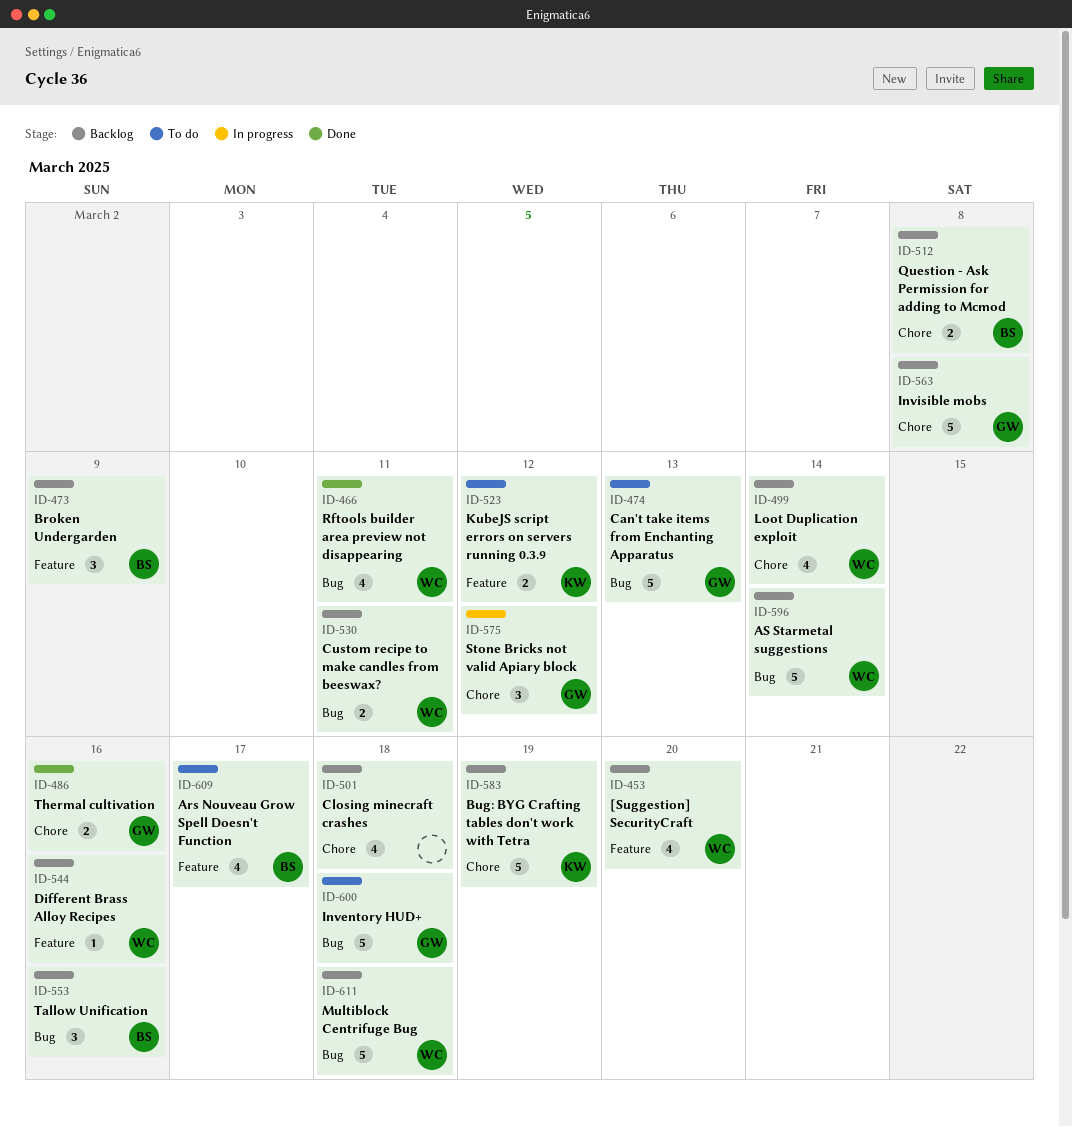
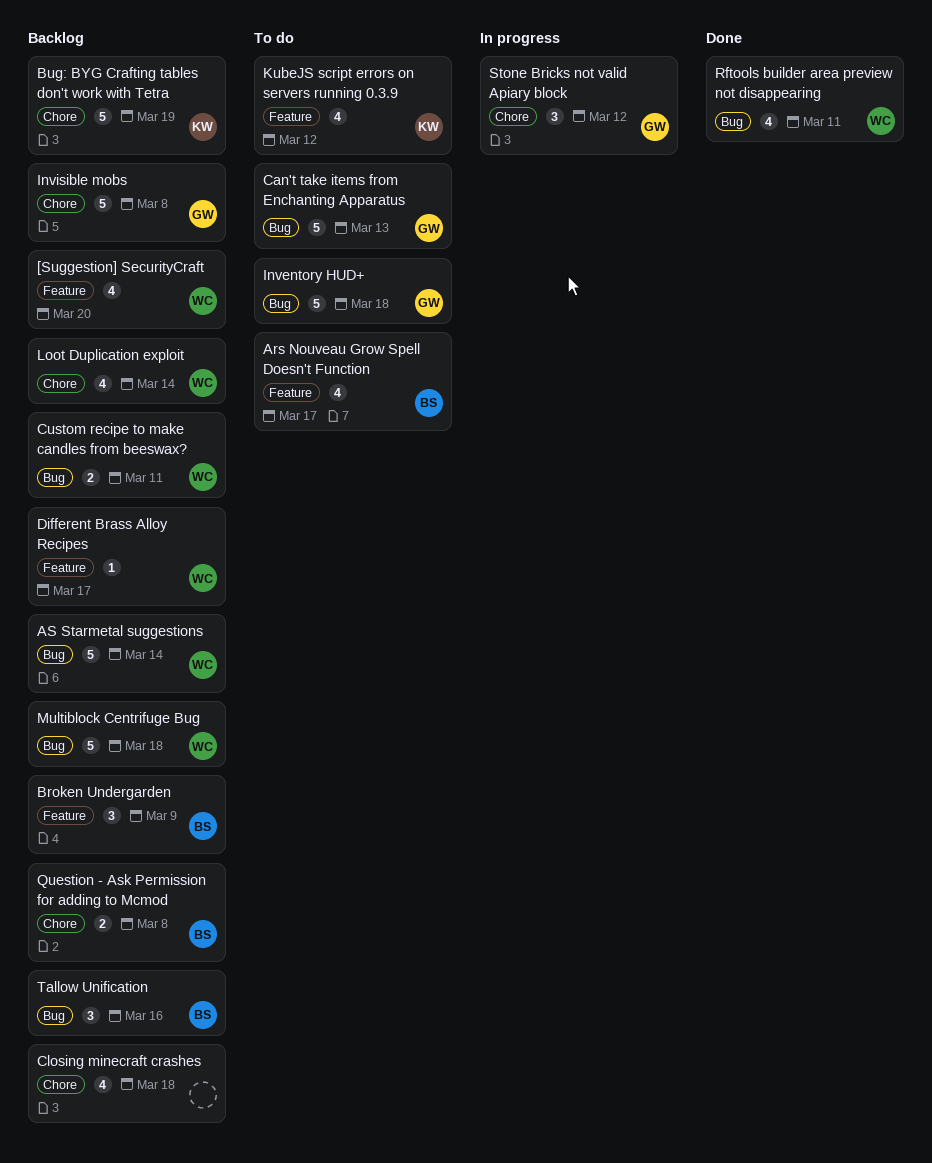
Different Brass Alloy Recipes, due: Mar 16 -> Mar 17
KubeJS script errors on servers running 0.3.9, estimate: 2 -> 4
Thermal cultivation: present -> none

